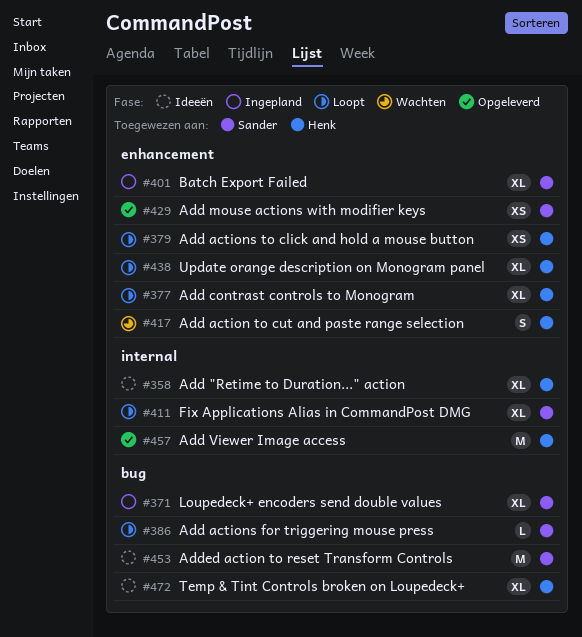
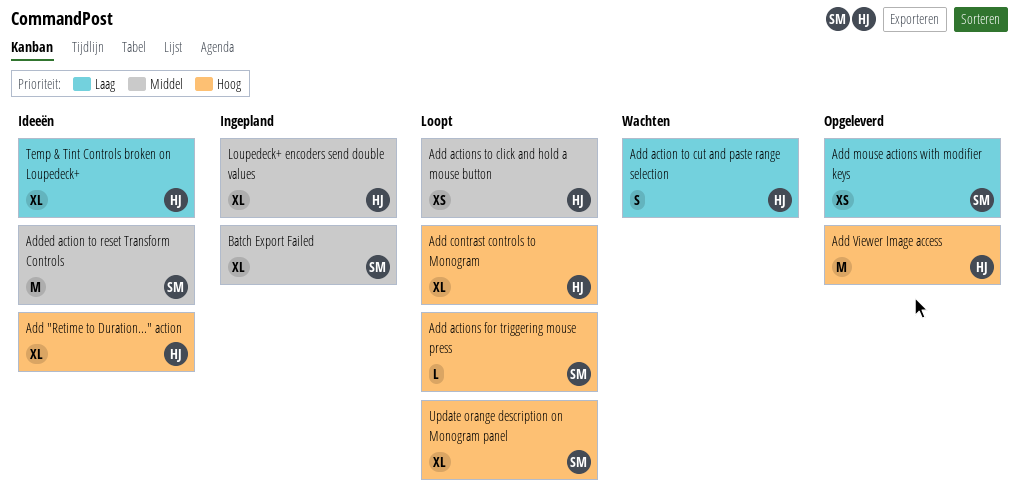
Fix Applications Alias in CommandPost DMG: present -> none
Loupedeck+ encoders send double values, owner: Sander -> Henk
Update orange description on Monogram panel, owner: Henk -> Sander

